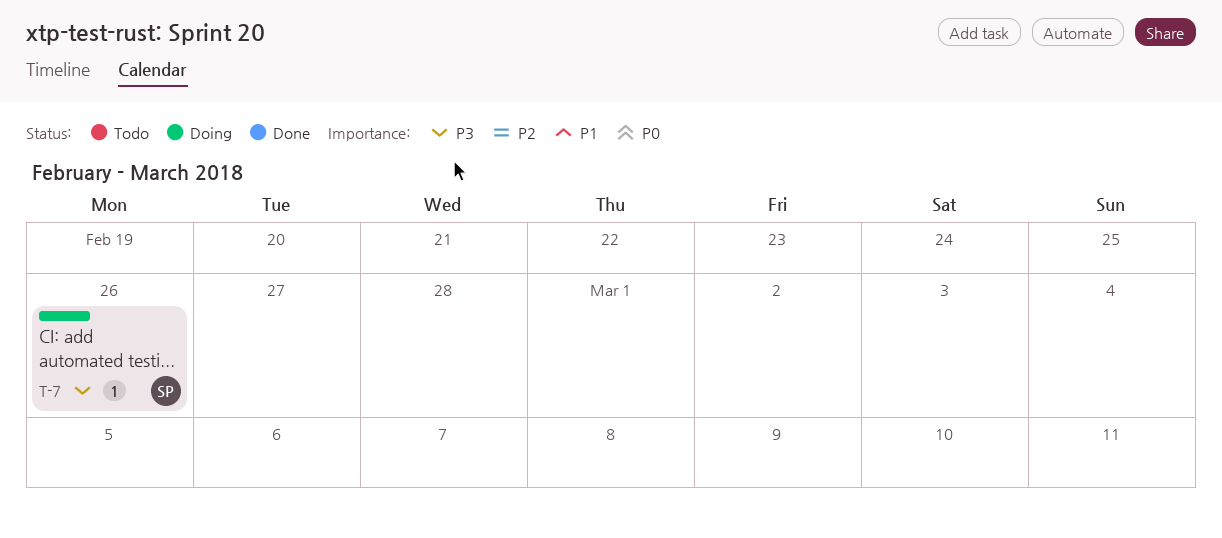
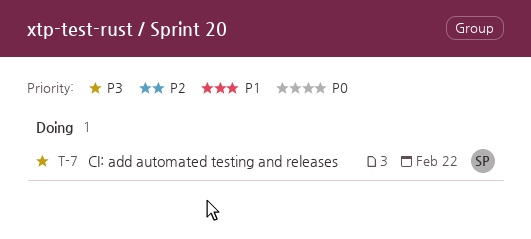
T-7, due: Feb 26 -> Feb 22

